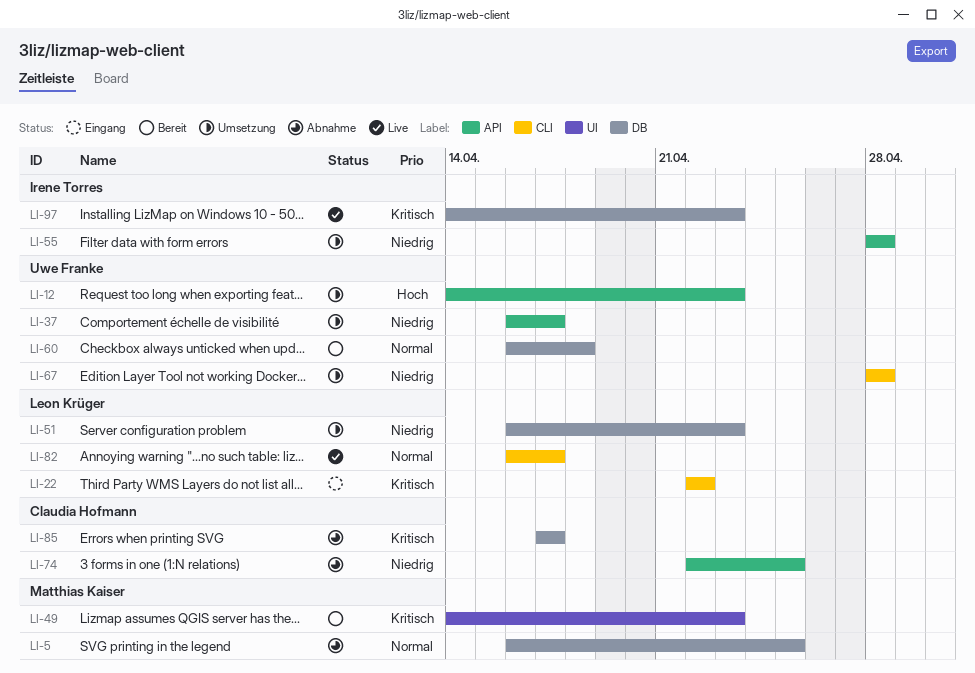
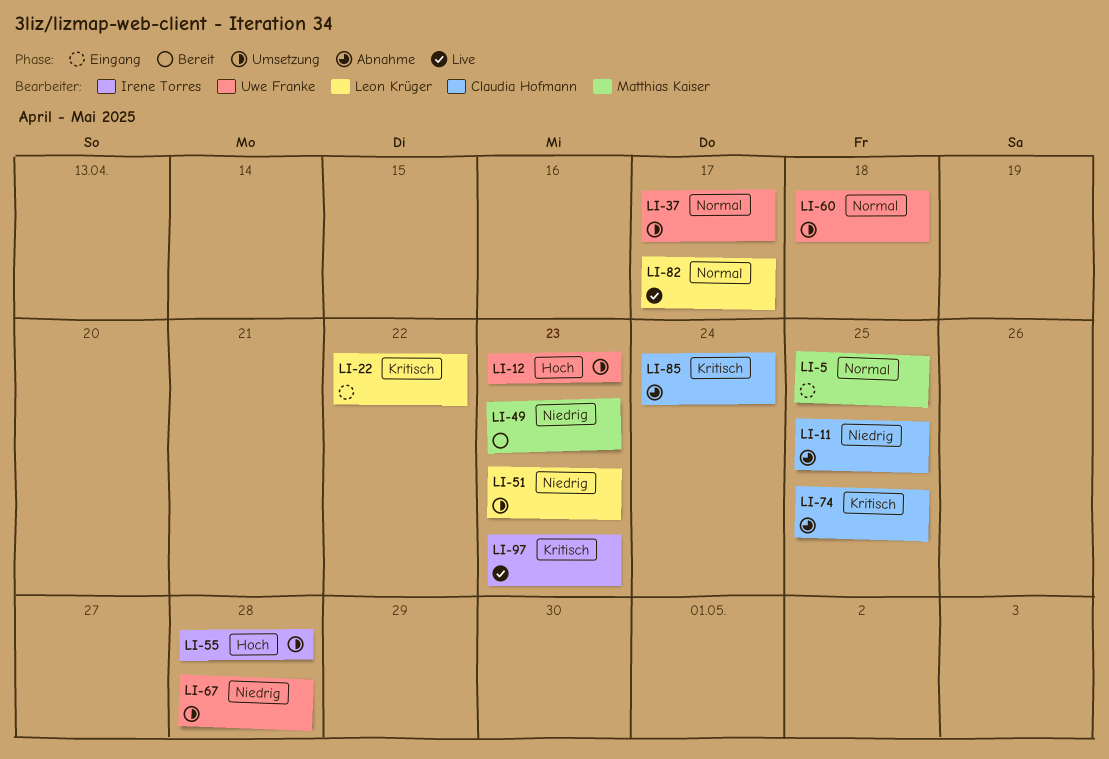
LI-5, status: Abnahme -> Eingang
LI-11: none -> present
LI-37, priority: Niedrig -> Normal
LI-49, priority: Kritisch -> Niedrig
LI-55, priority: Niedrig -> Hoch
LI-60, status: Bereit -> Umsetzung
LI-74, priority: Niedrig -> Kritisch
LI-85, due: Apr 17 -> Apr 24

